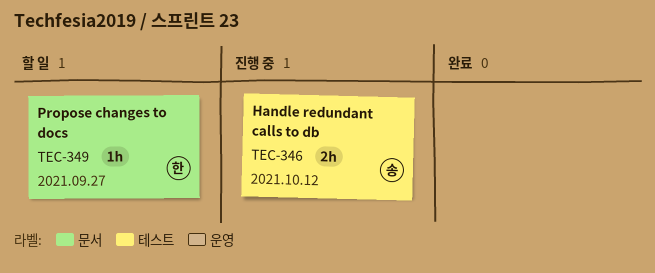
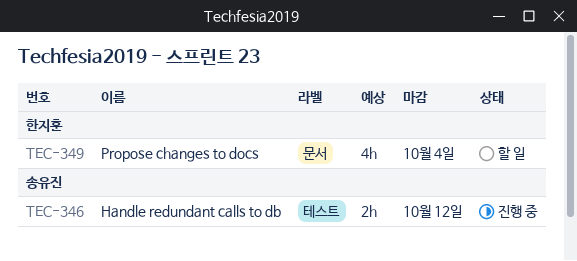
TEC-349, estimate: 1h -> 4h
TEC-349, due: Sep 27 -> Oct 4

